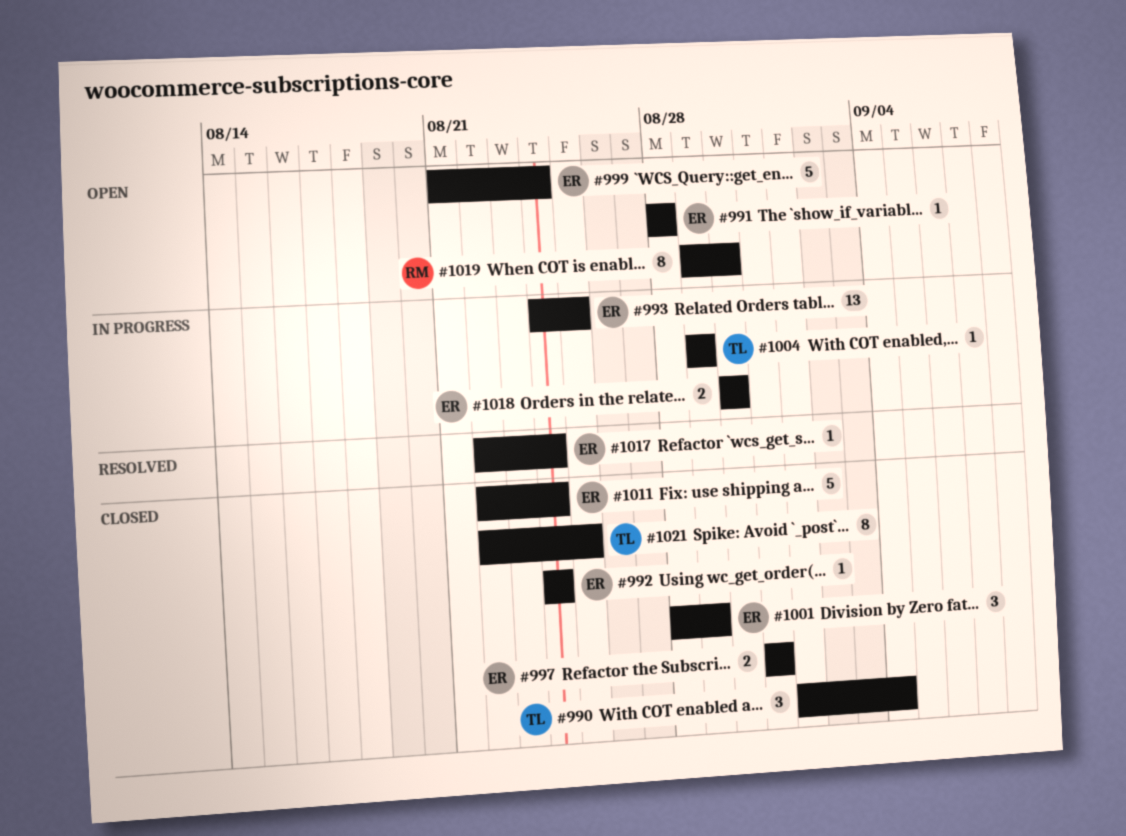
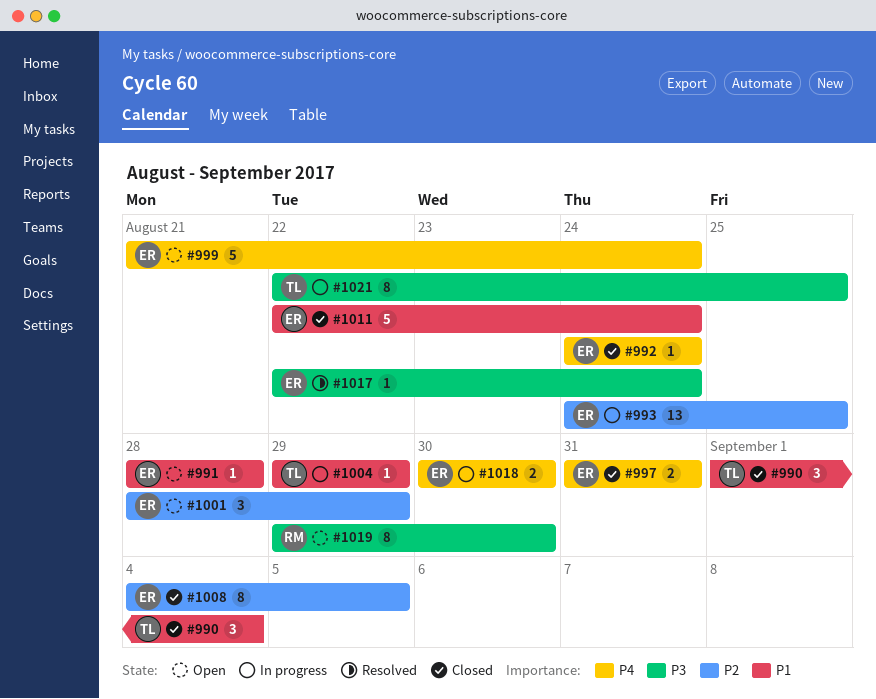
#1001, status: Closed -> Open
#1008: none -> present
#1021, status: Closed -> In progress

